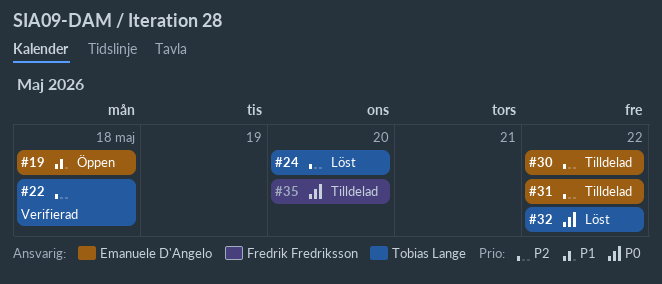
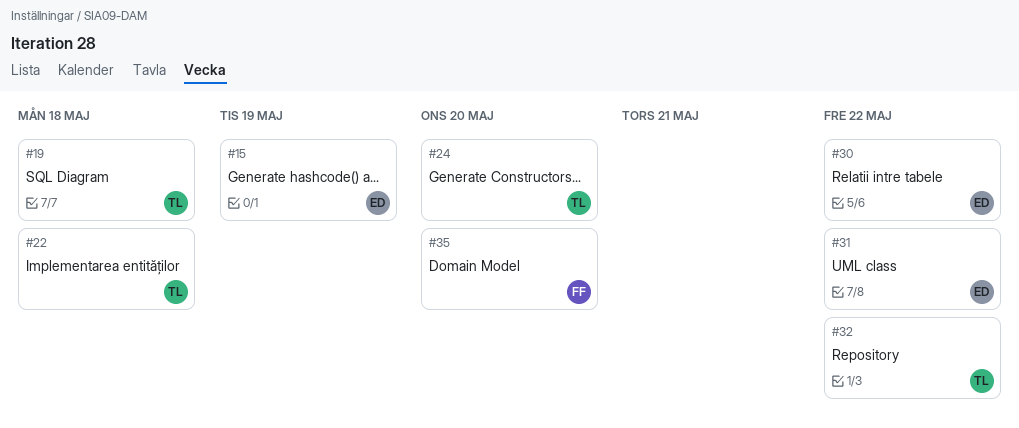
#15: none -> present
#19, owner: Emanuele D'Angelo -> Tobias Lange

